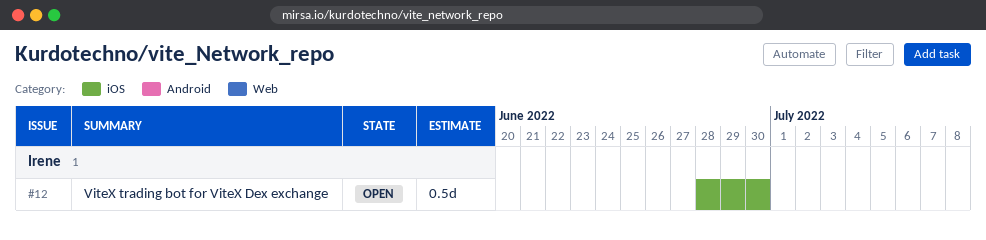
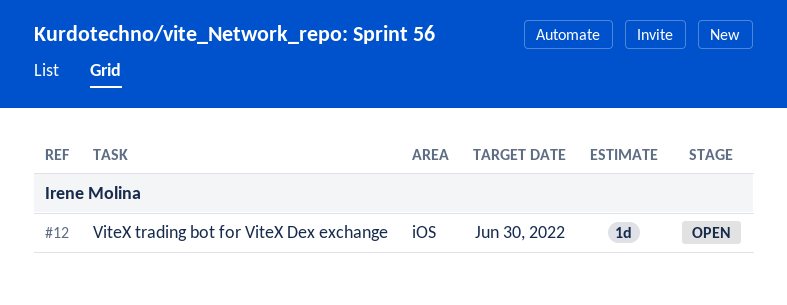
#12, estimate: 0.5d -> 1d

